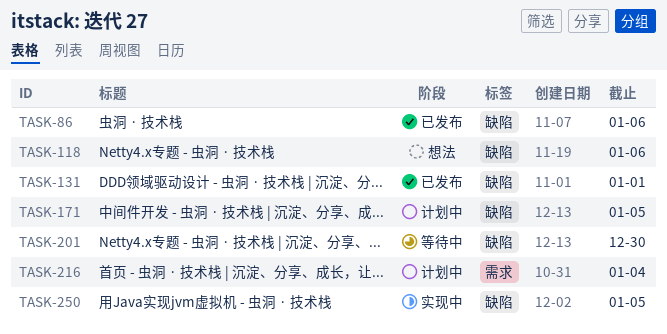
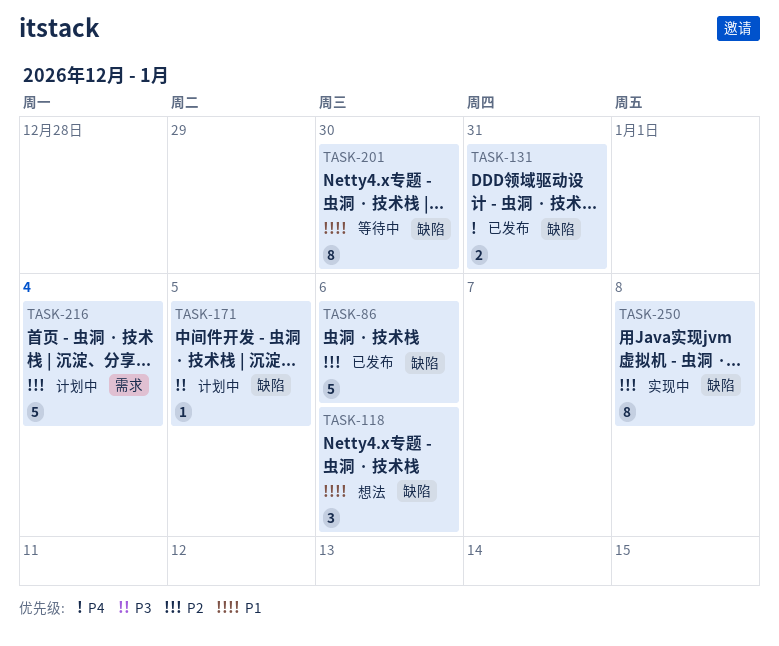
TASK-131, due: Jan 1 -> Dec 31
TASK-250, due: Jan 5 -> Jan 8

